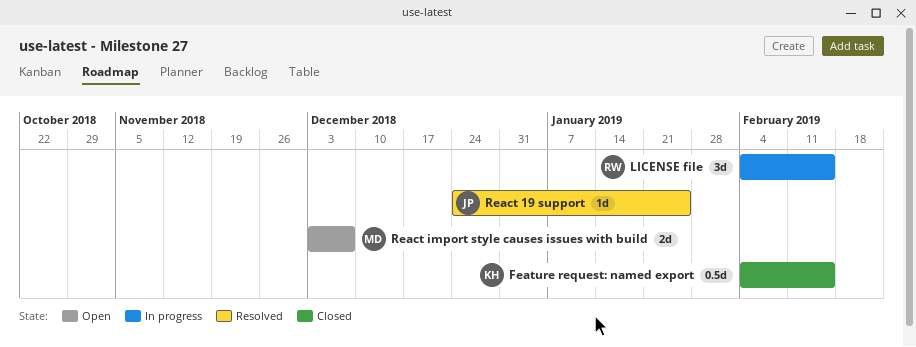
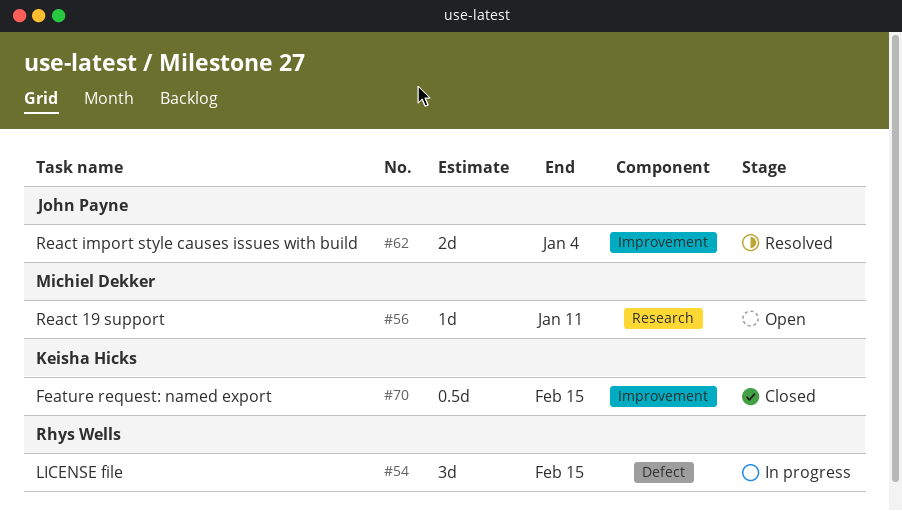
React 19 support, status: Resolved -> Open
React 19 support, owner: John Payne -> Michiel Dekker
React 19 support, due: Jan 25 -> Jan 11
React import style causes issues with build, status: Open -> Resolved
React import style causes issues with build, owner: Michiel Dekker -> John Payne
React import style causes issues with build, due: Dec 7 -> Jan 4

